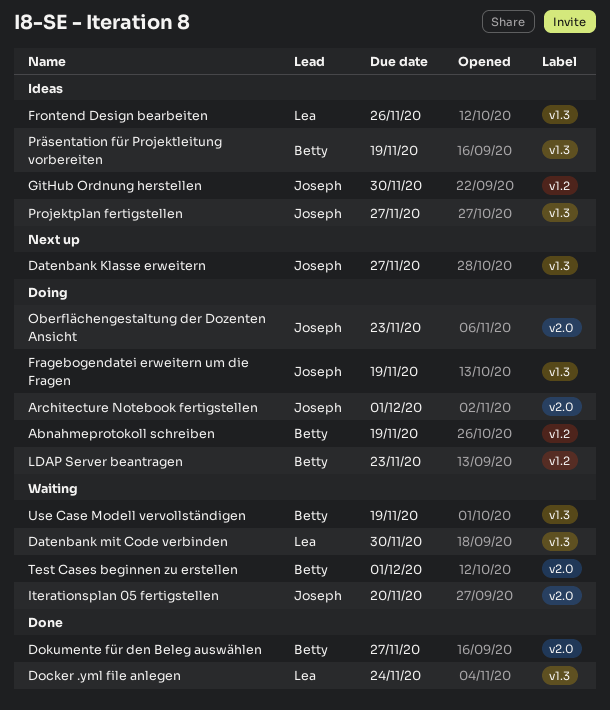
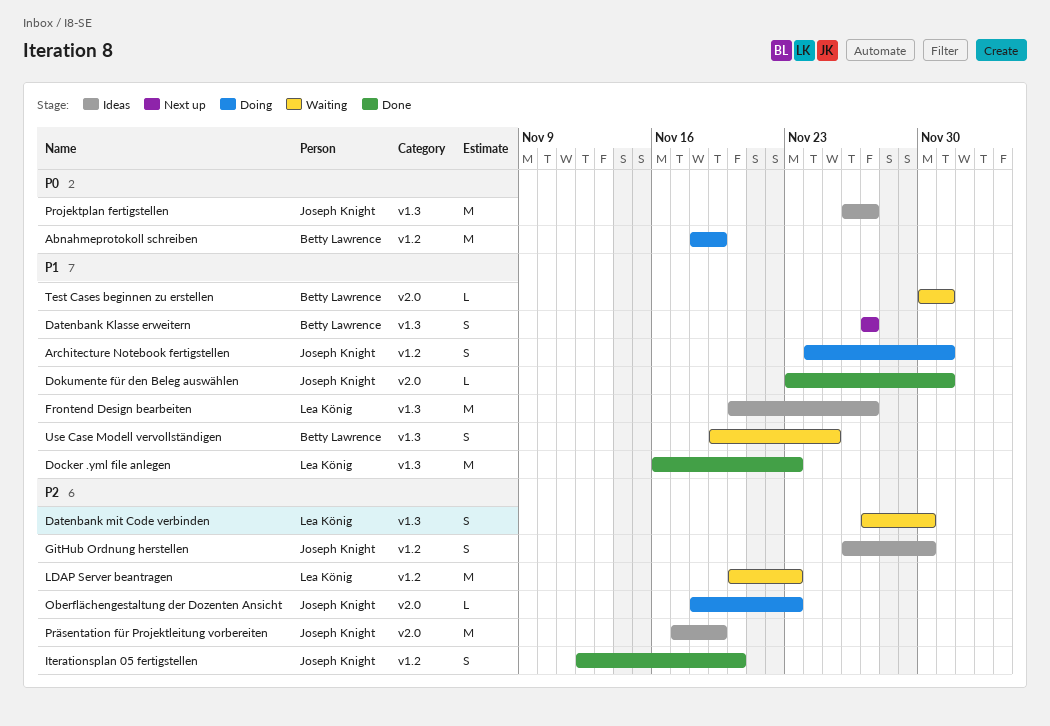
Architecture Notebook fertigstellen, label: v2.0 -> v1.2
Datenbank Klasse erweitern, owner: Joseph Knight -> Betty Lawrence
Docker .yml file anlegen, due: Nov 24 -> Nov 23
Dokumente für den Beleg auswählen, owner: Betty Lawrence -> Joseph Knight
Dokumente für den Beleg auswählen, due: Nov 27 -> Dec 1
Fragebogendatei erweitern um die Fragen: present -> none
Frontend Design bearbeiten, due: Nov 26 -> Nov 27
Iterationsplan 05 fertigstellen, status: Waiting -> Done
Iterationsplan 05 fertigstellen, label: v2.0 -> v1.2
LDAP Server beantragen, status: Doing -> Waiting
LDAP Server beantragen, owner: Betty Lawrence -> Lea König
Präsentation für Projektleitung vorbereiten, owner: Betty Lawrence -> Joseph Knight
Präsentation für Projektleitung vorbereiten, label: v1.3 -> v2.0
Use Case Modell vervollständigen, due: Nov 19 -> Nov 25

